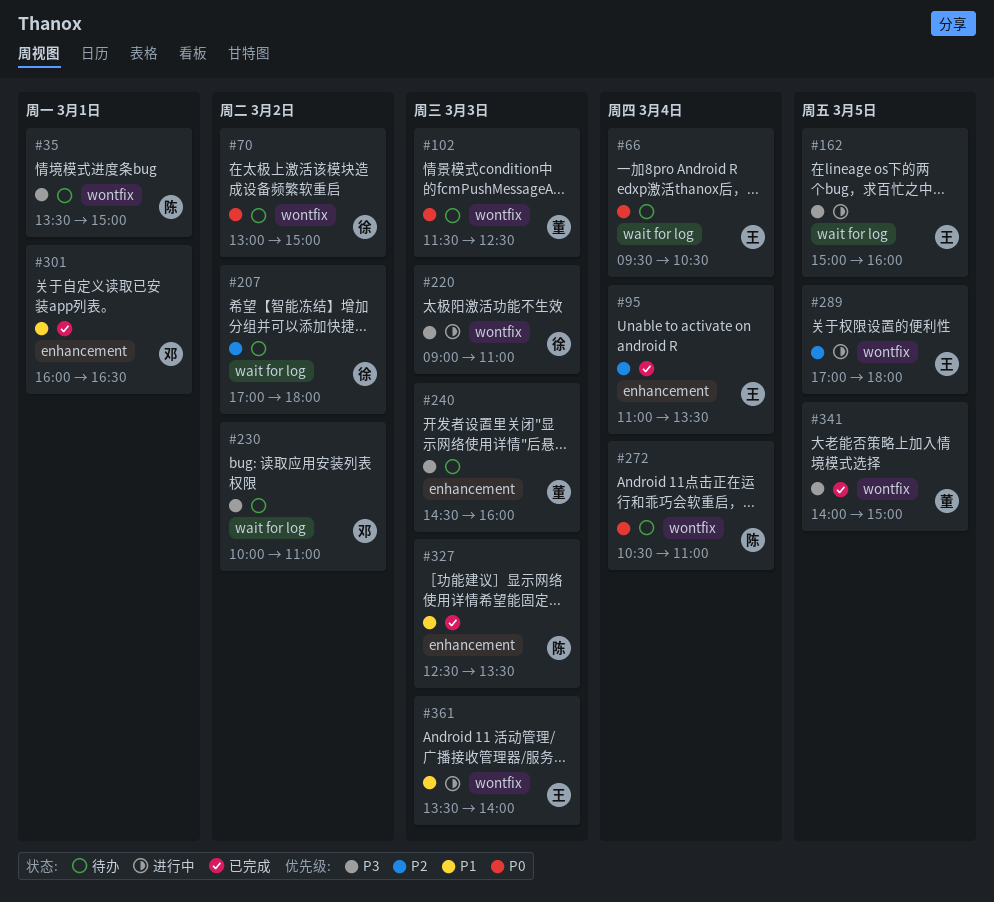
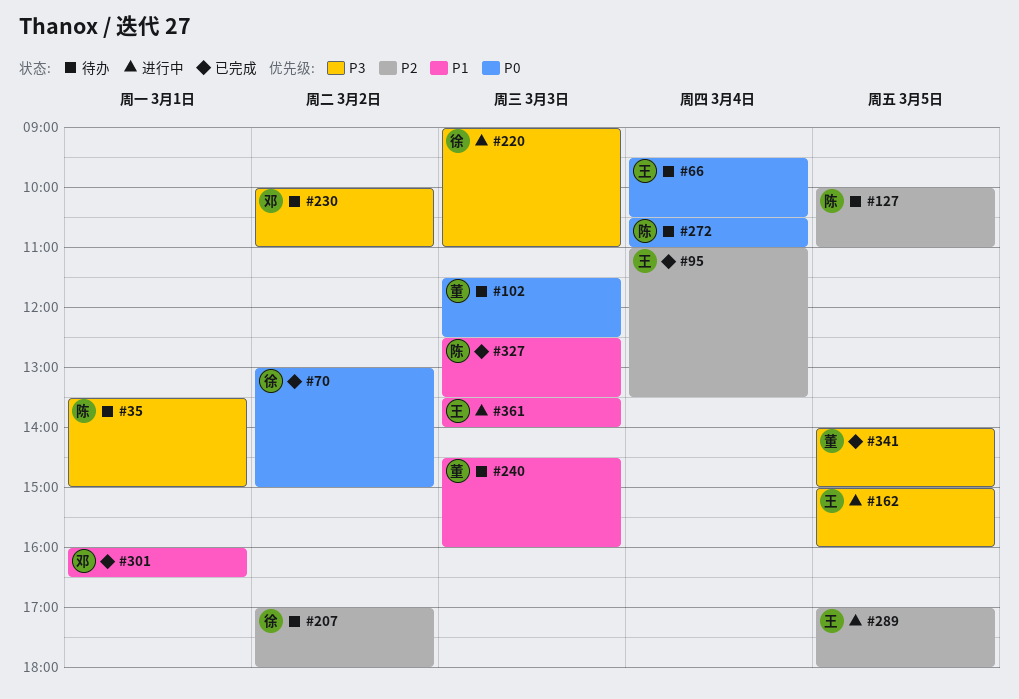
#70, status: 待办 -> 已完成
#127: none -> present
#240, priority: P3 -> P1

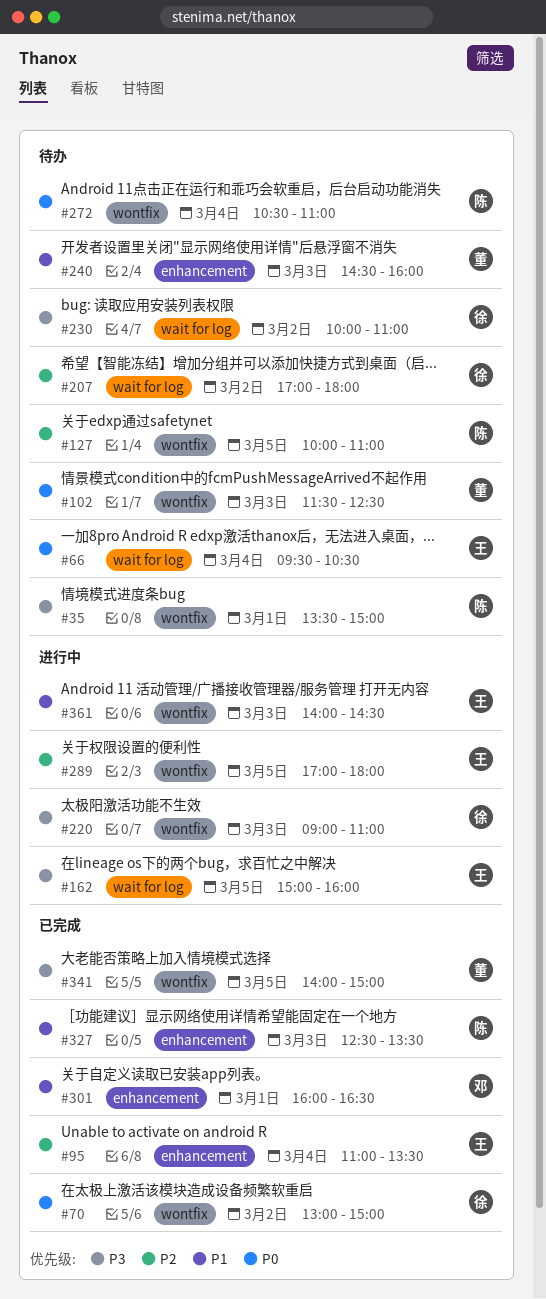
#230, owner: 邓 -> 徐
#361, begins: 13:30 -> 14:00
#361, ends: 14:00 -> 14:30

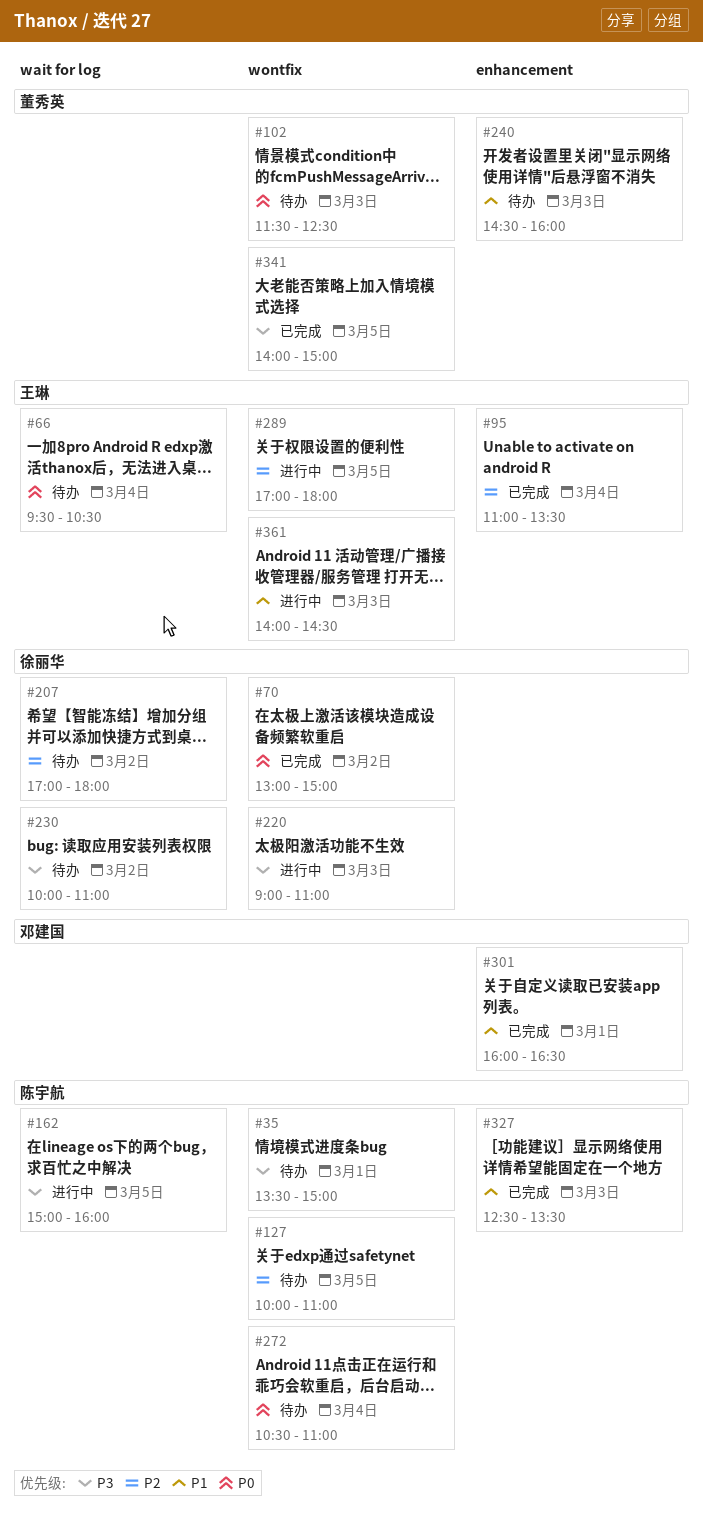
#162, owner: 王琳 -> 陈宇航

